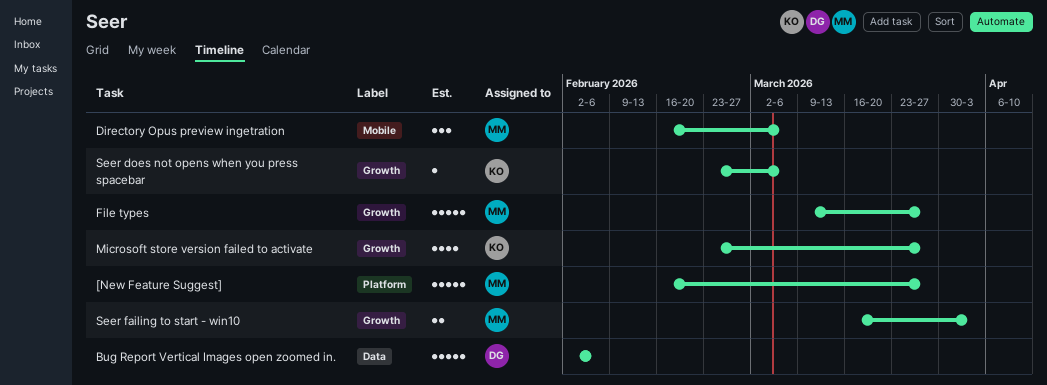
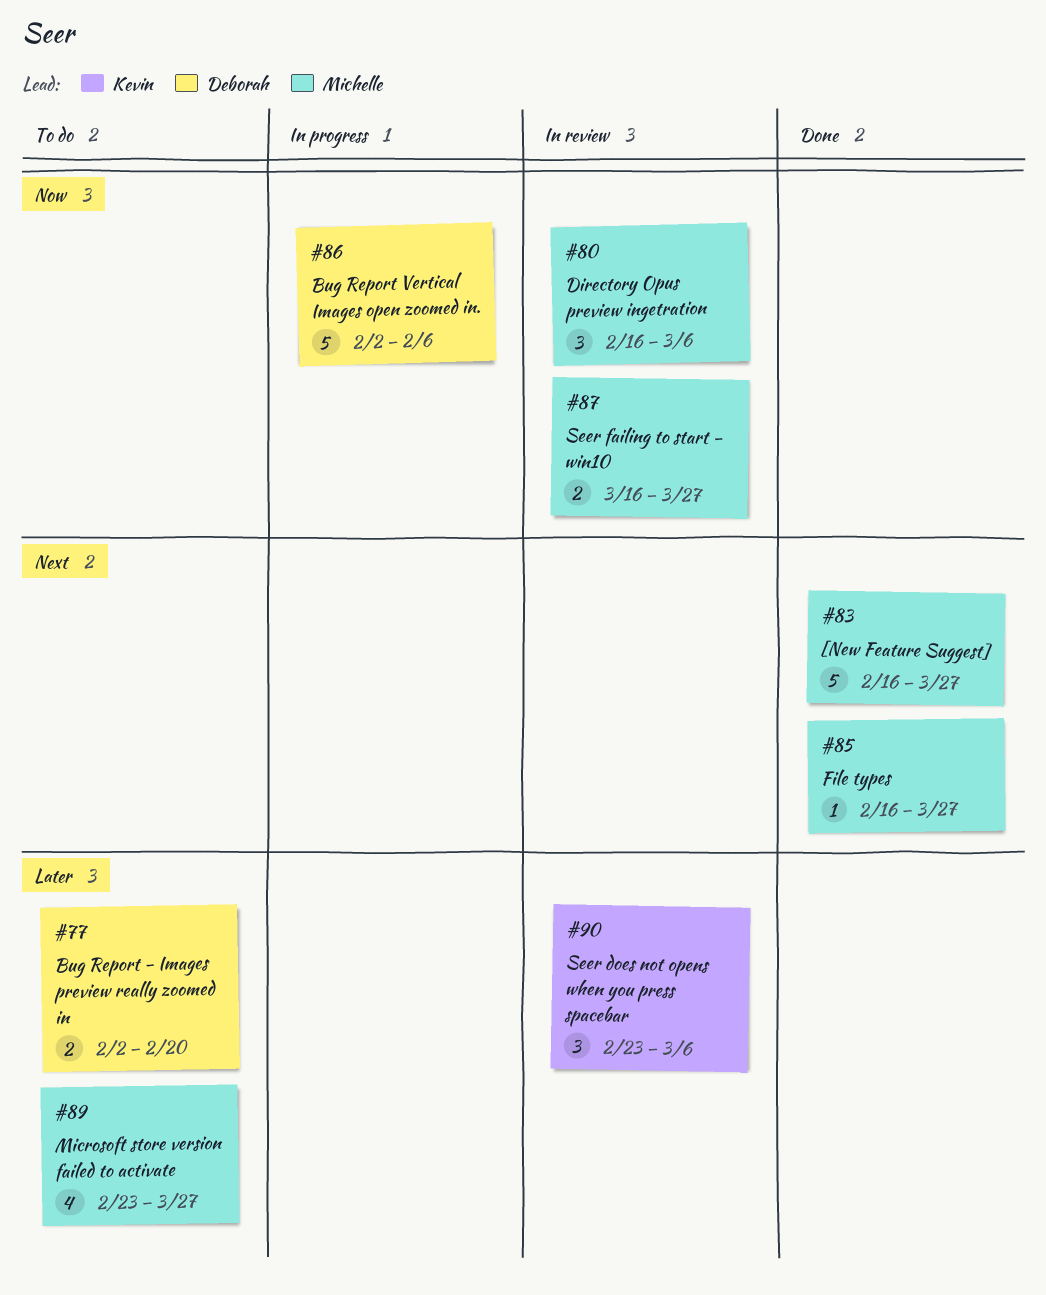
Bug Report - Images preview really zoomed in: none -> present
File types, estimate: 5 -> 1
File types, start: Mar 9 -> Feb 16
Microsoft store version failed to activate, owner: Kevin -> Michelle
Seer does not opens when you press spacebar, estimate: 1 -> 3
Seer failing to start - win10, due: Apr 3 -> Mar 27

